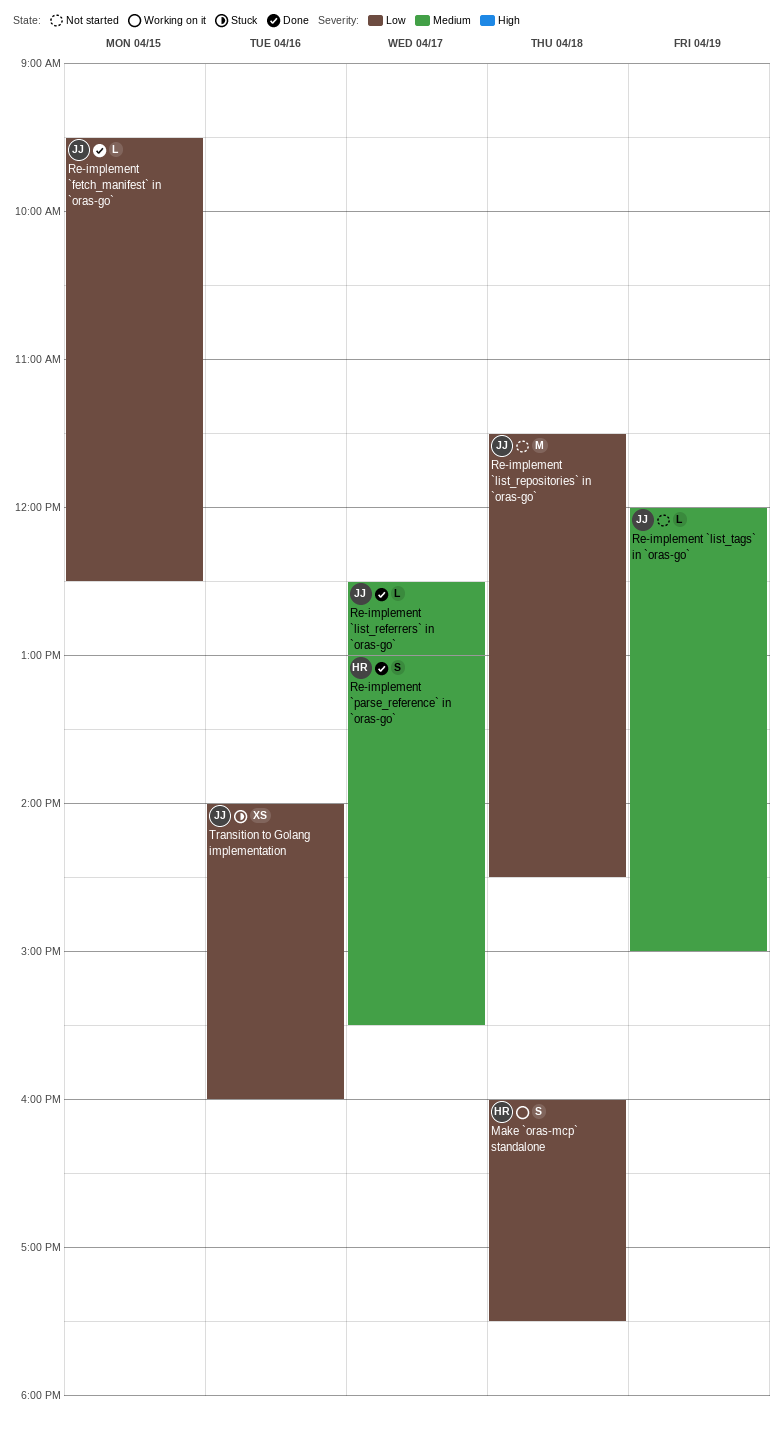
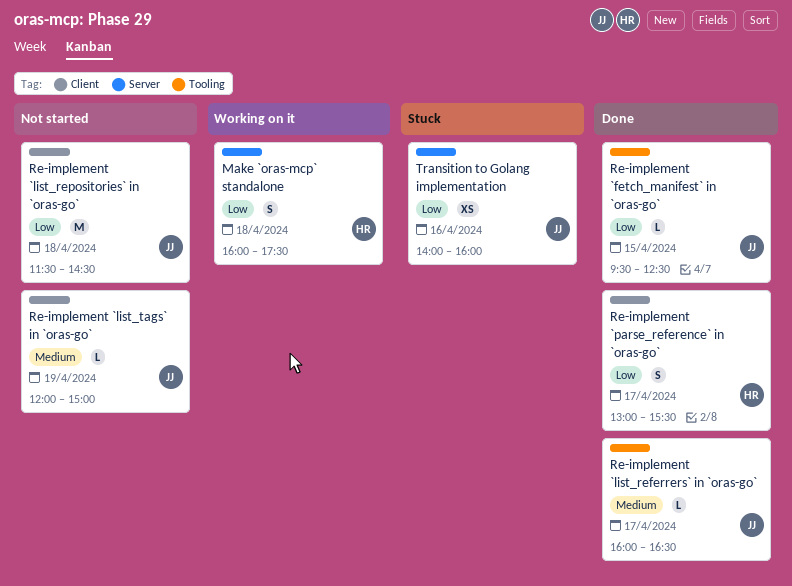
Re-implement `list_referrers` in `oras-go`, begins: 12:30 -> 16:00
Re-implement `list_referrers` in `oras-go`, ends: 13:00 -> 16:30
Re-implement `parse_reference` in `oras-go`, priority: Medium -> Low

